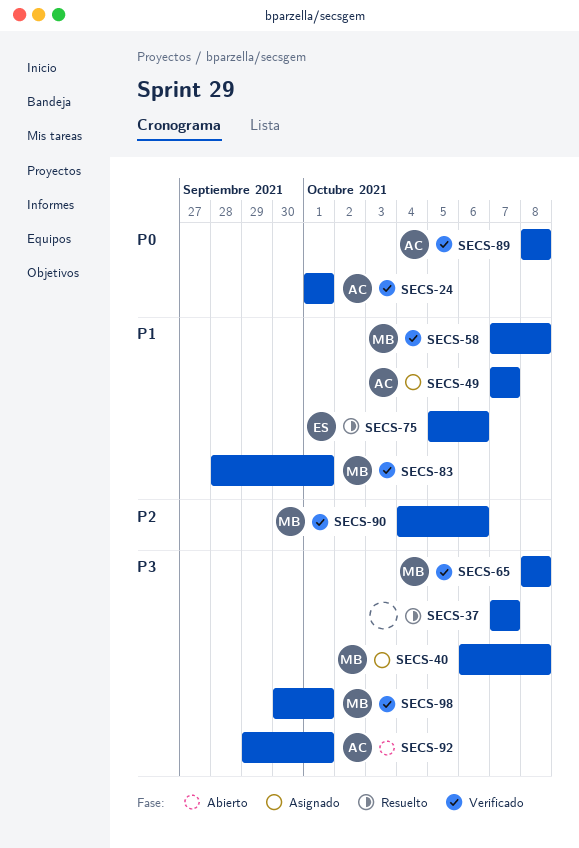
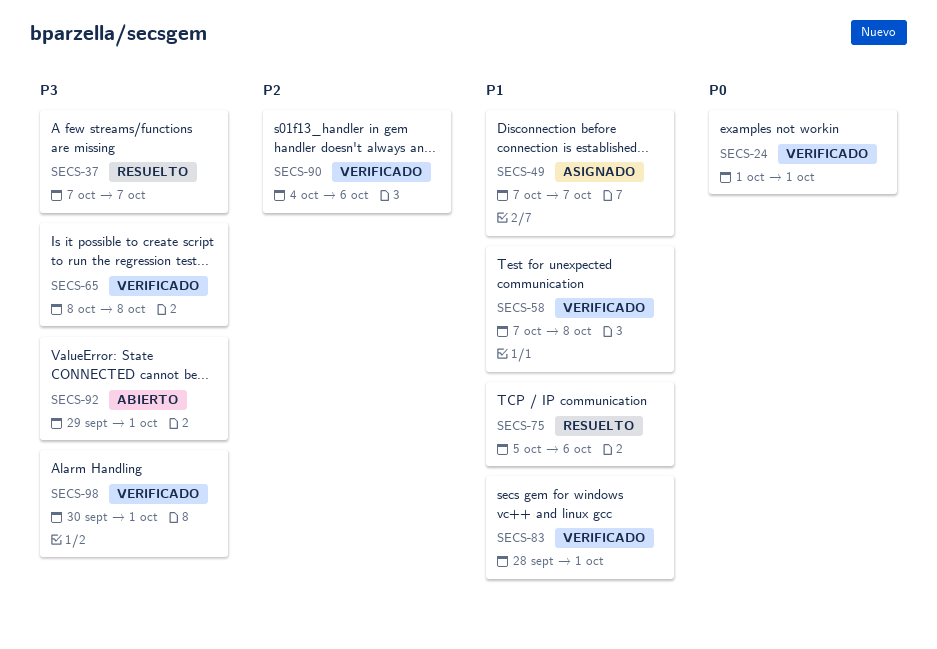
SECS-40: present -> none
SECS-89: present -> none

